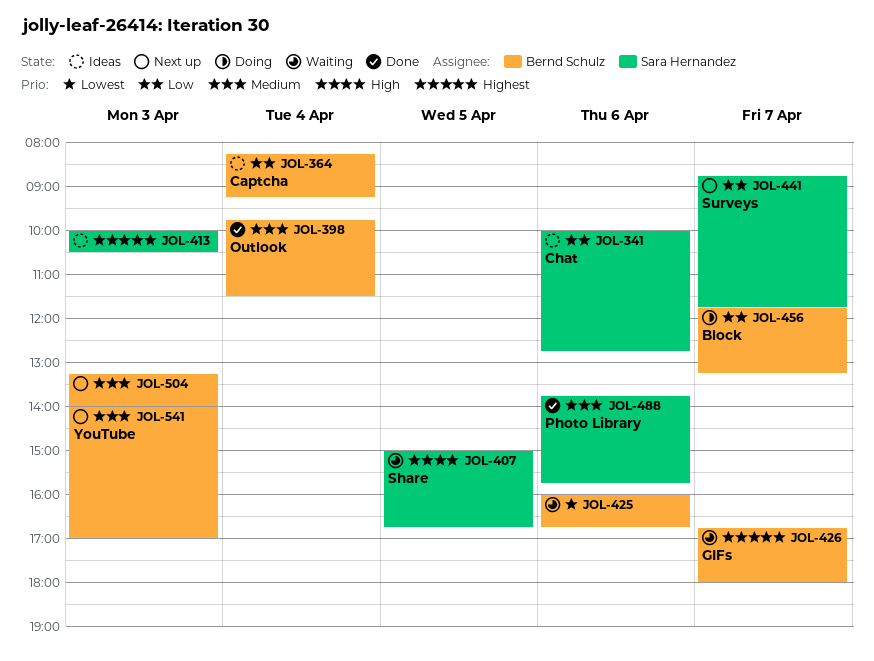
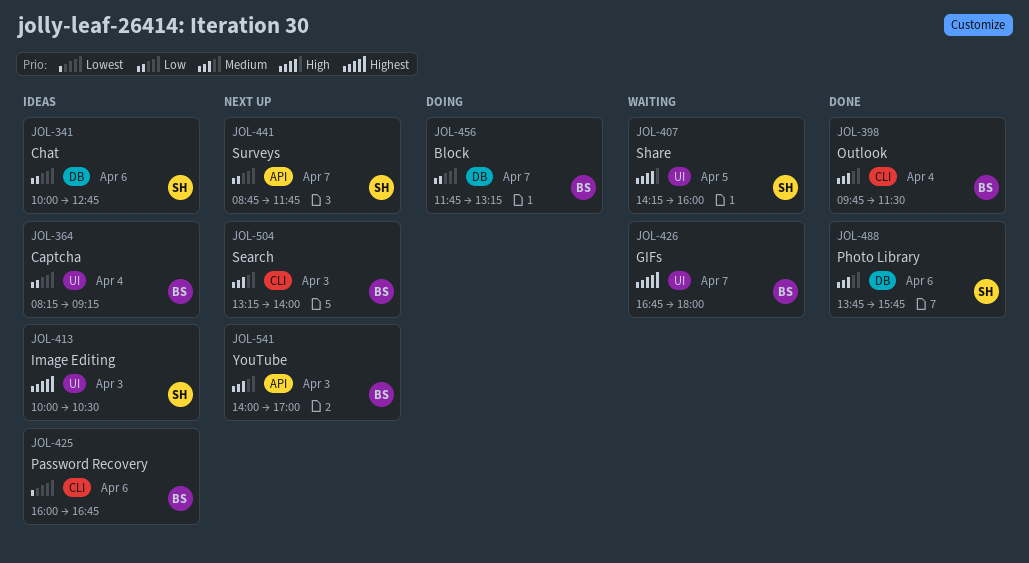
JOL-407, begins: 15:00 -> 14:15
JOL-407, ends: 16:45 -> 16:00
JOL-425, status: Waiting -> Ideas

